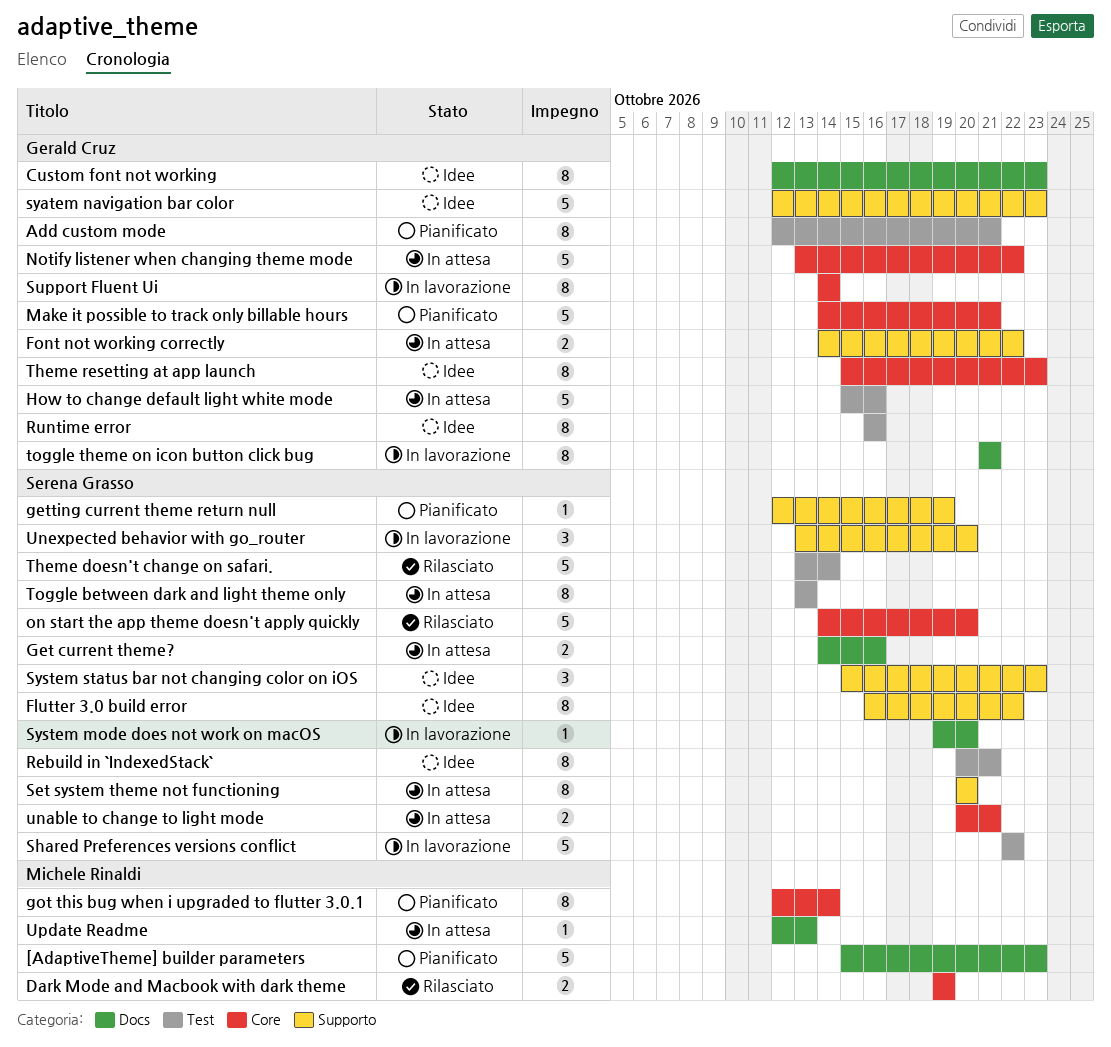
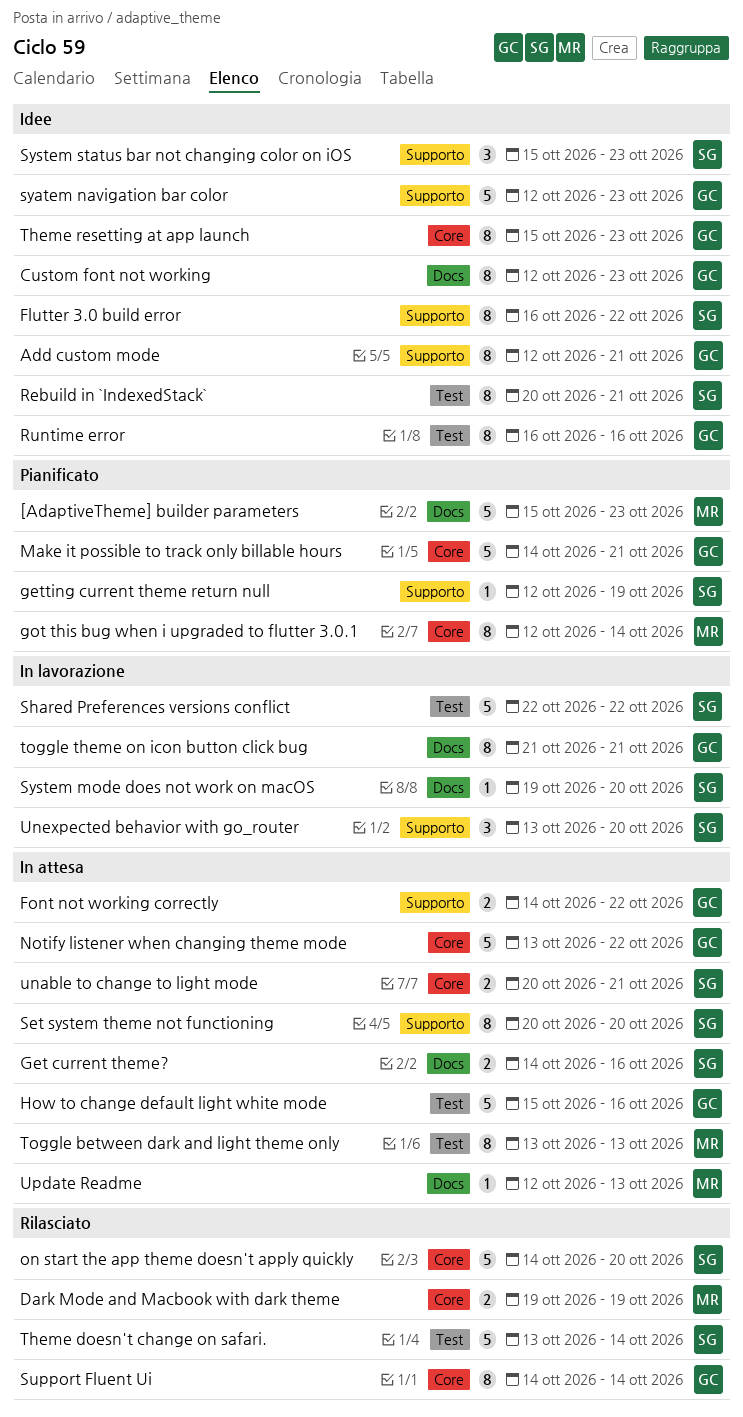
Add custom mode, status: Pianificato -> Idee
Add custom mode, label: Test -> Supporto
Support Fluent Ui, status: In lavorazione -> Rilasciato
Toggle between dark and light theme only, owner: Serena Grasso -> Michele Rinaldi

